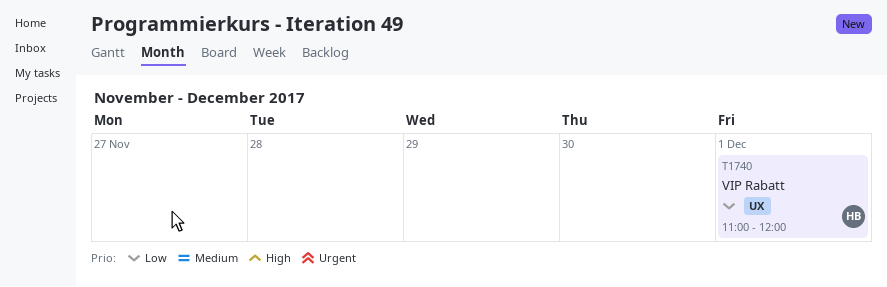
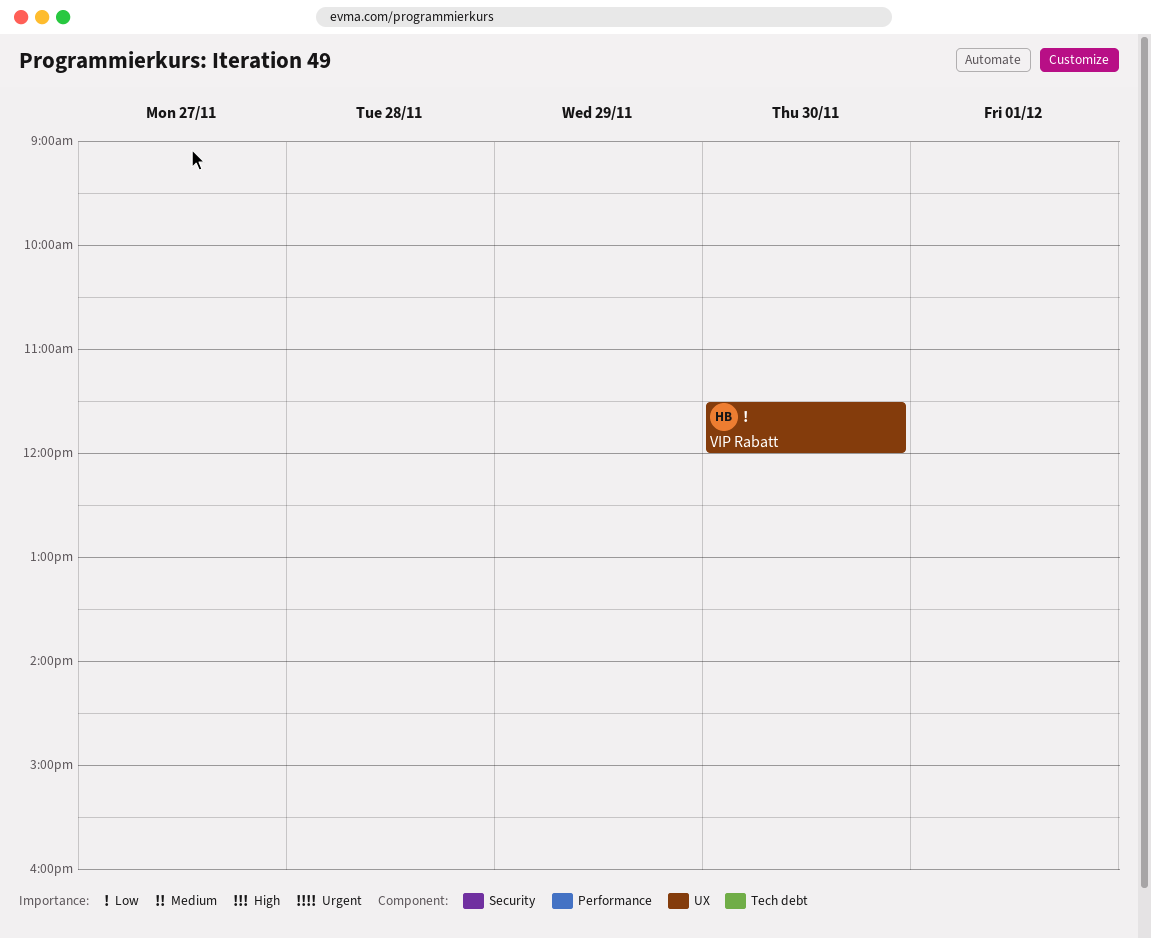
VIP Rabatt, day: Dec 1 -> Nov 30
VIP Rabatt, begins: 11:00 -> 11:30

